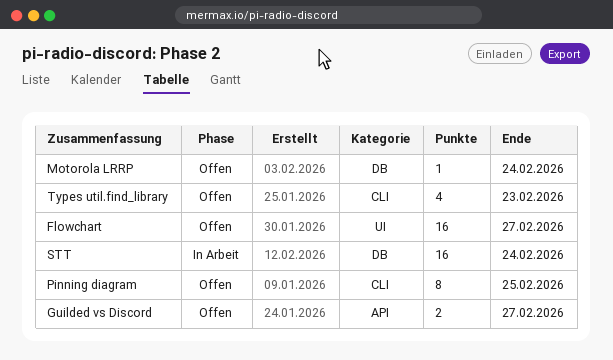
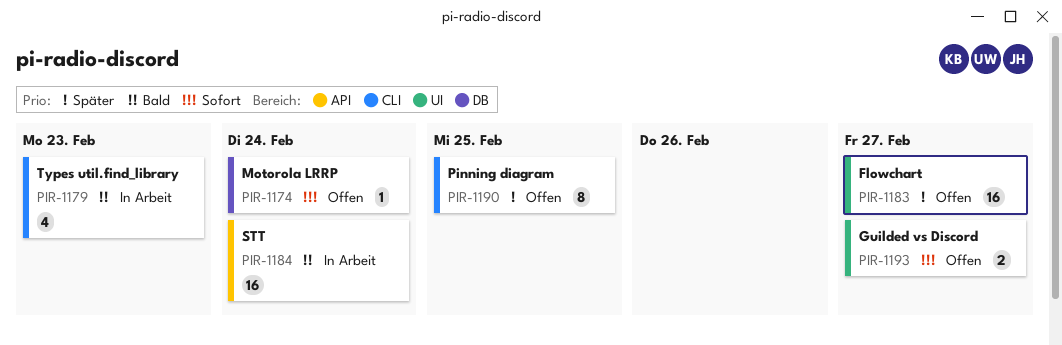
Guilded vs Discord, label: API -> UI
STT, label: DB -> API
Types util.find_library, status: Offen -> In Arbeit

